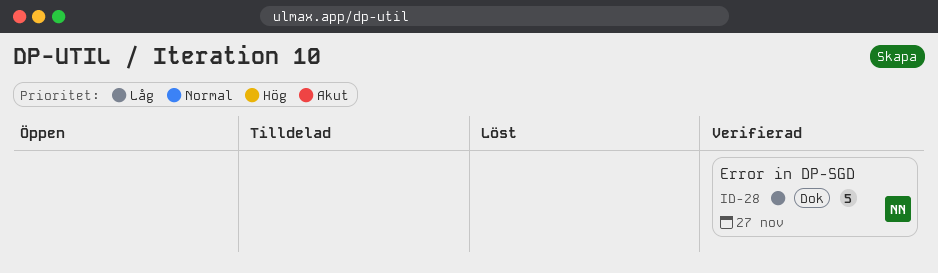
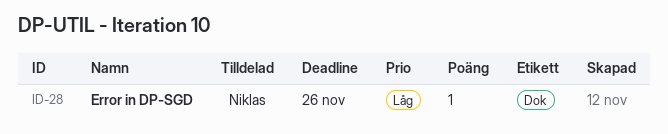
ID-28, estimate: 5 -> 1
ID-28, due: Nov 27 -> Nov 26

